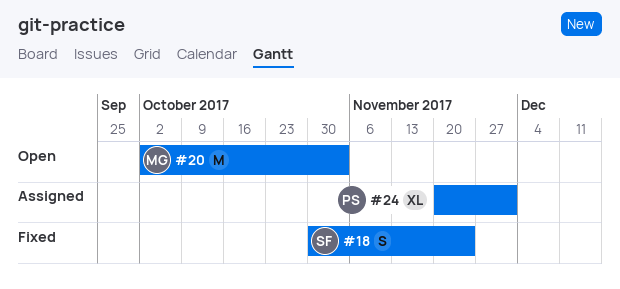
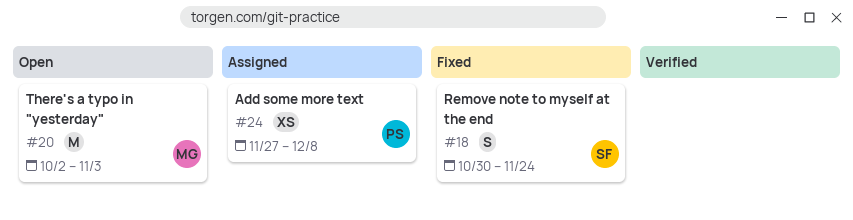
#24, estimate: XL -> XS
#24, start: Nov 20 -> Nov 27
#24, due: Dec 1 -> Dec 8

